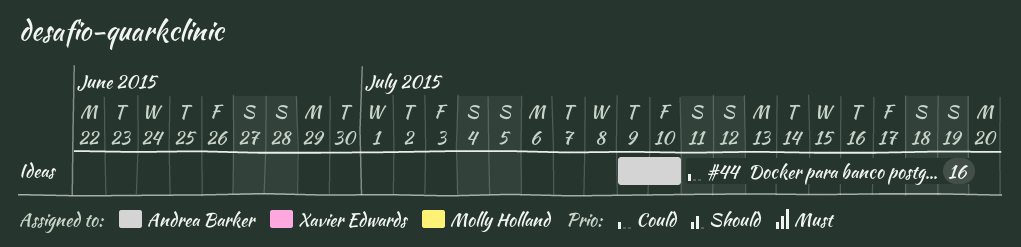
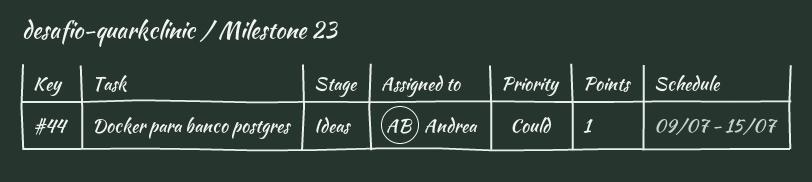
#44, estimate: 16 -> 1
#44, due: Jul 10 -> Jul 15

